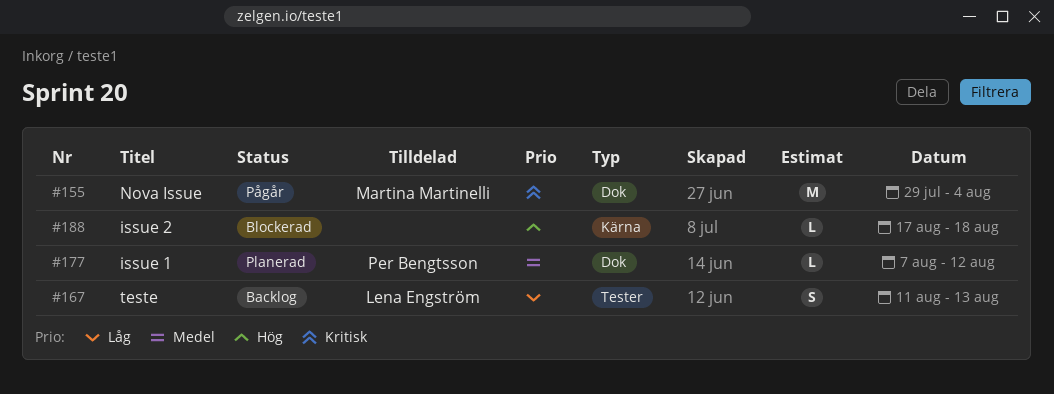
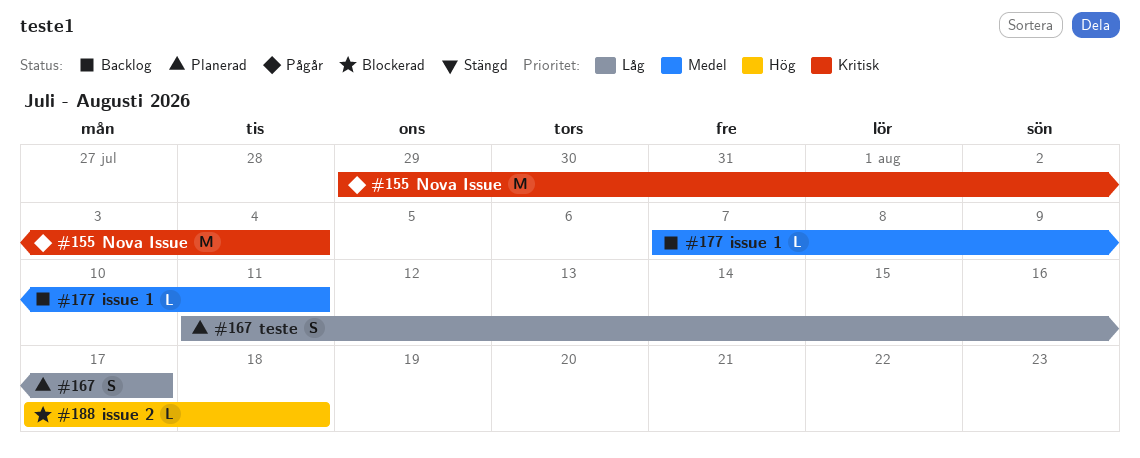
#167, status: Backlog -> Planerad
#167, due: Aug 13 -> Aug 17
#177, status: Planerad -> Backlog
#177, due: Aug 12 -> Aug 11

